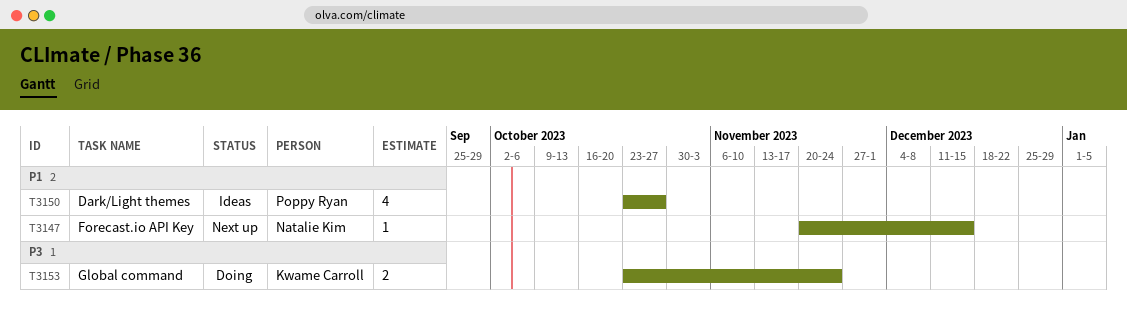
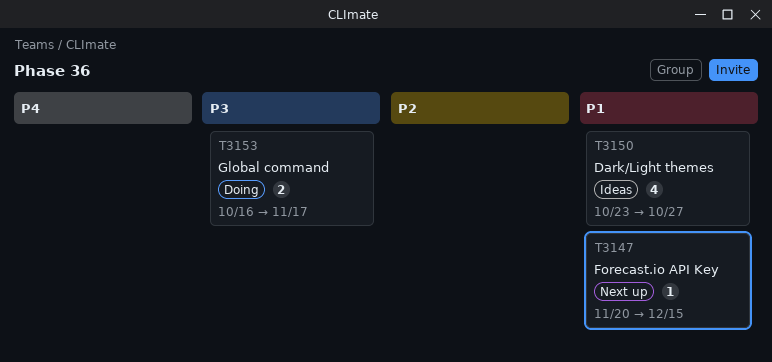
T3153, start: Oct 23 -> Oct 16
T3153, due: Nov 24 -> Nov 17

